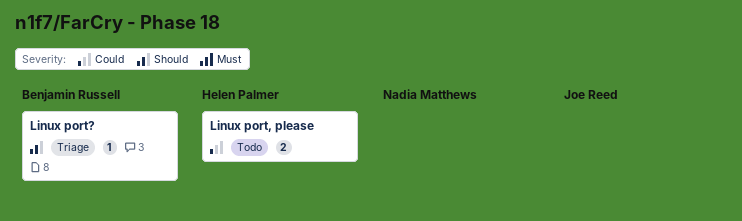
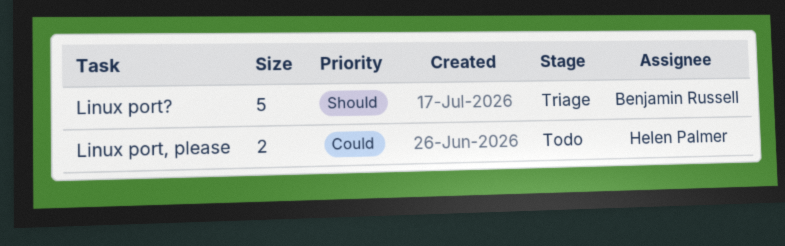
Linux port?, estimate: 1 -> 5

